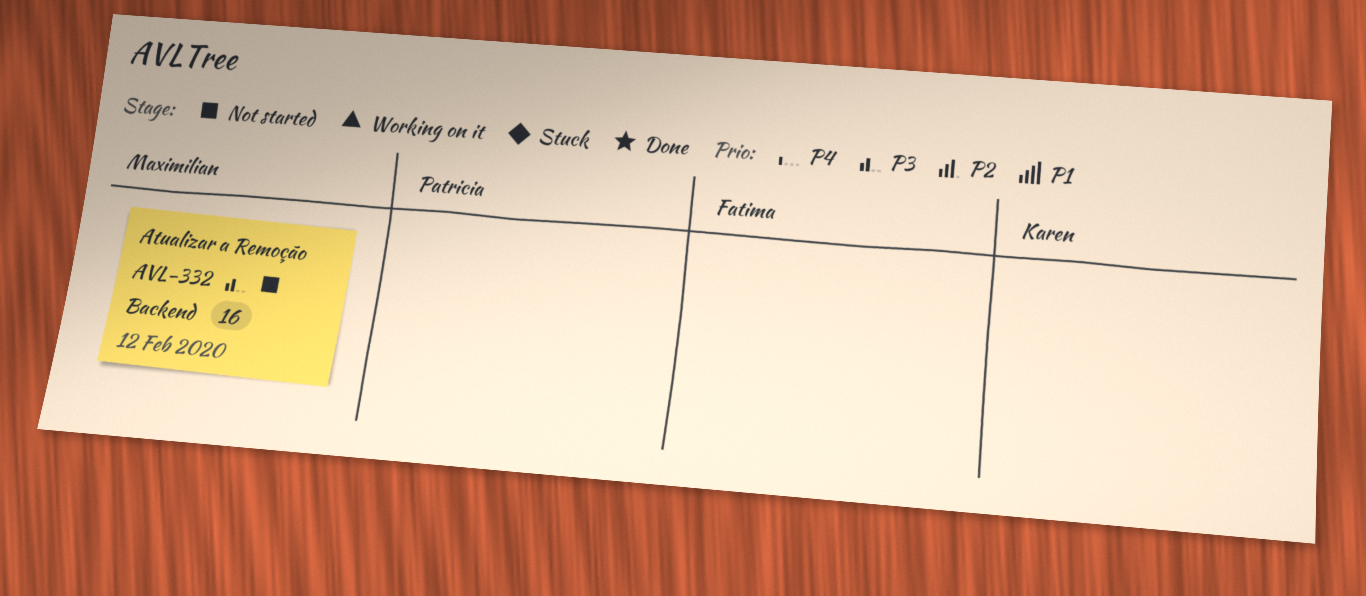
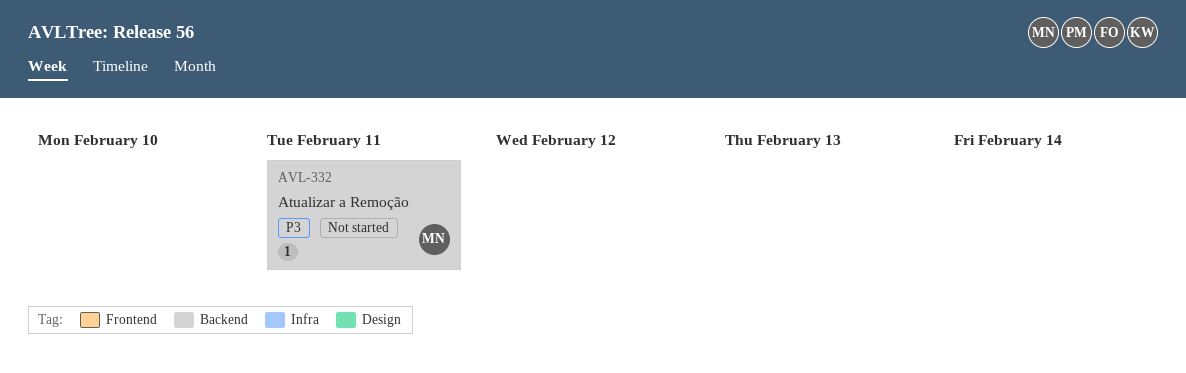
AVL-332, estimate: 16 -> 1
AVL-332, due: Feb 12 -> Feb 11

